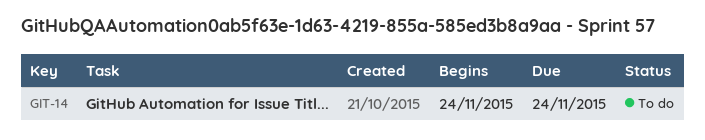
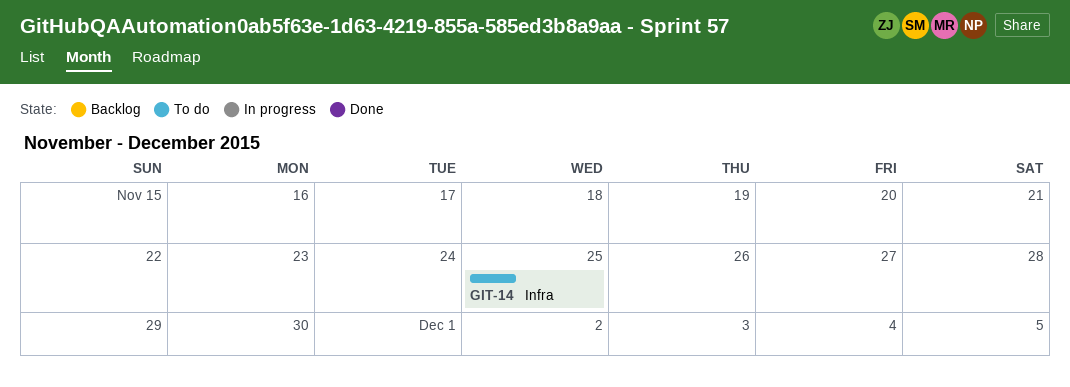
GIT-14, due: Nov 24 -> Nov 25

